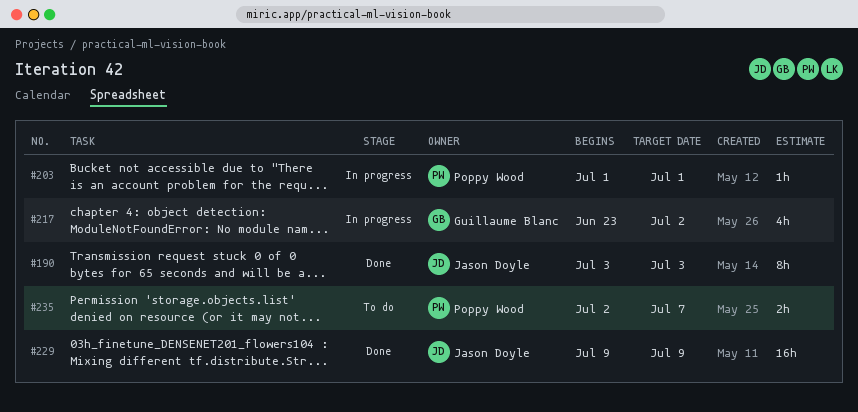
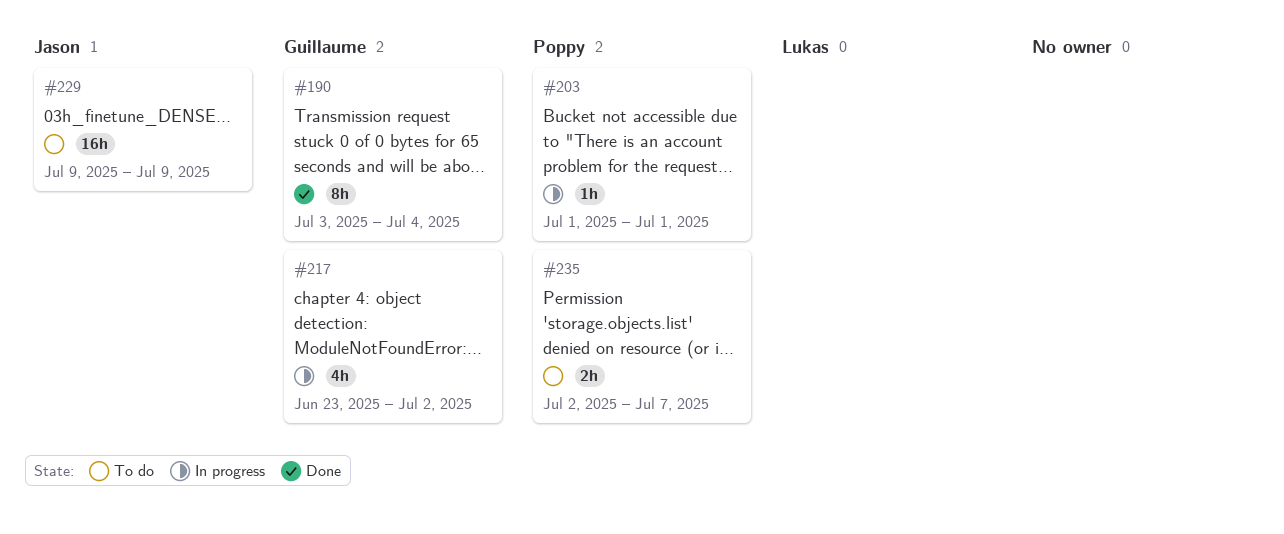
#190, owner: Jason Doyle -> Guillaume Blanc
#190, due: Jul 3 -> Jul 4
#229, status: Done -> To do

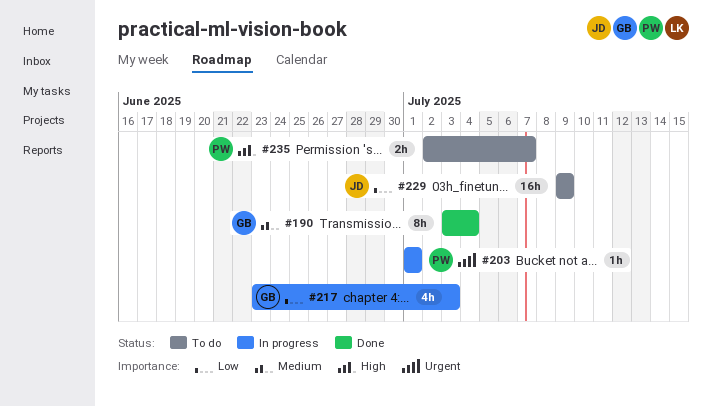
#217, due: Jul 2 -> Jul 3

